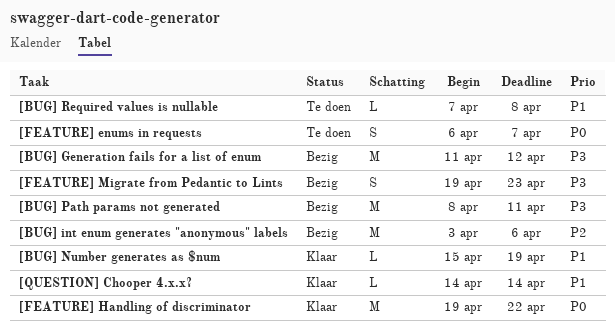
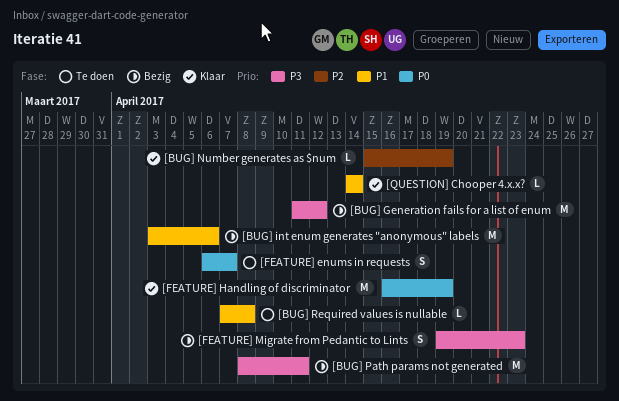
[BUG] int enum generates "anonymous" labels, priority: P2 -> P1
[BUG] Number generates as $num, priority: P1 -> P2
[FEATURE] Handling of discriminator, start: Apr 19 -> Apr 16
[FEATURE] Handling of discriminator, due: Apr 22 -> Apr 19

